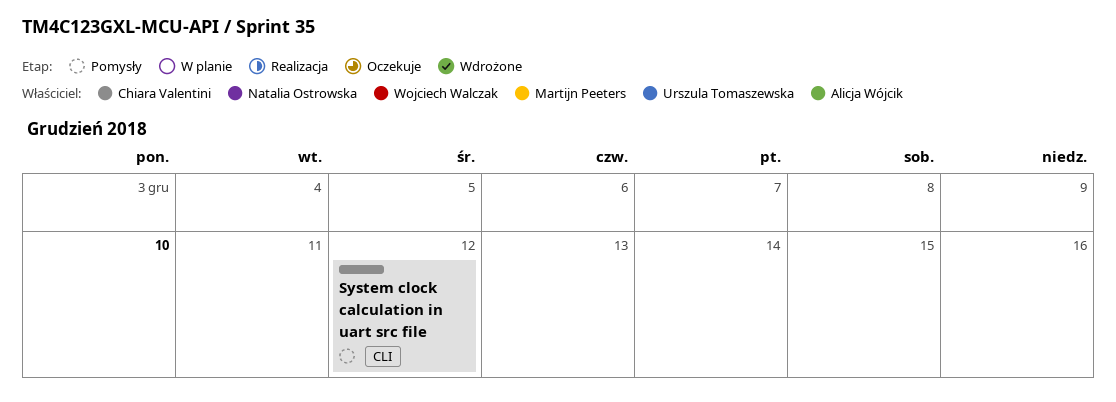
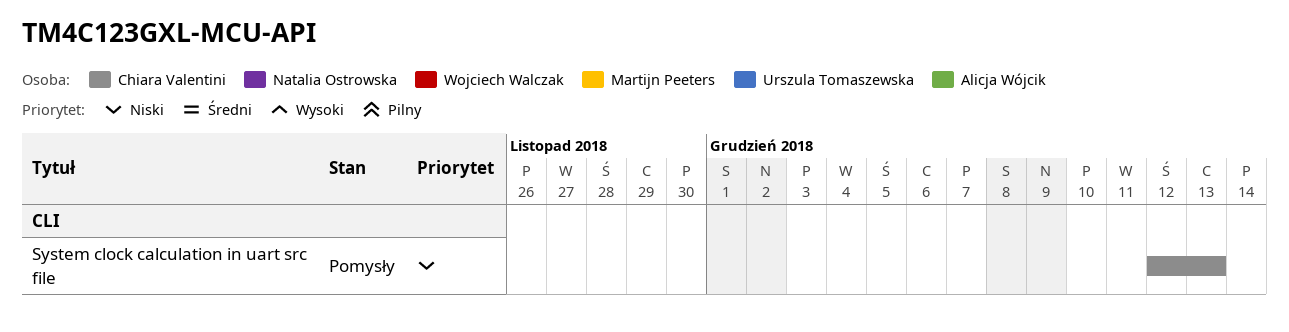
System clock calculation in uart src file, due: Dec 12 -> Dec 13

